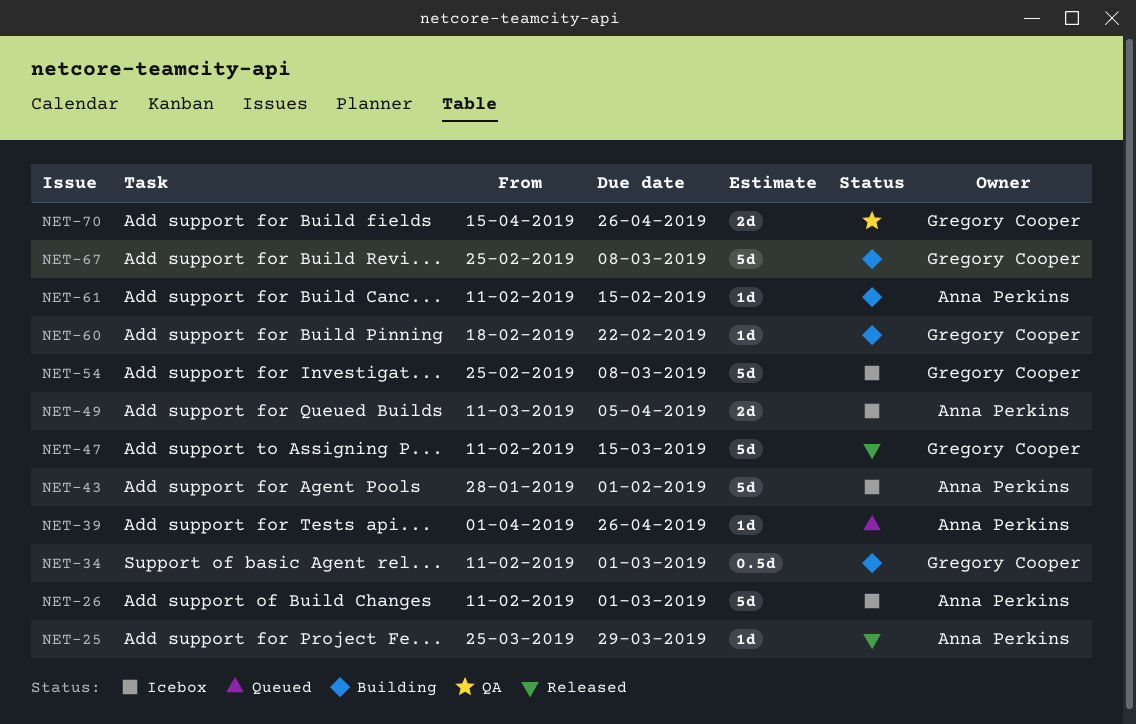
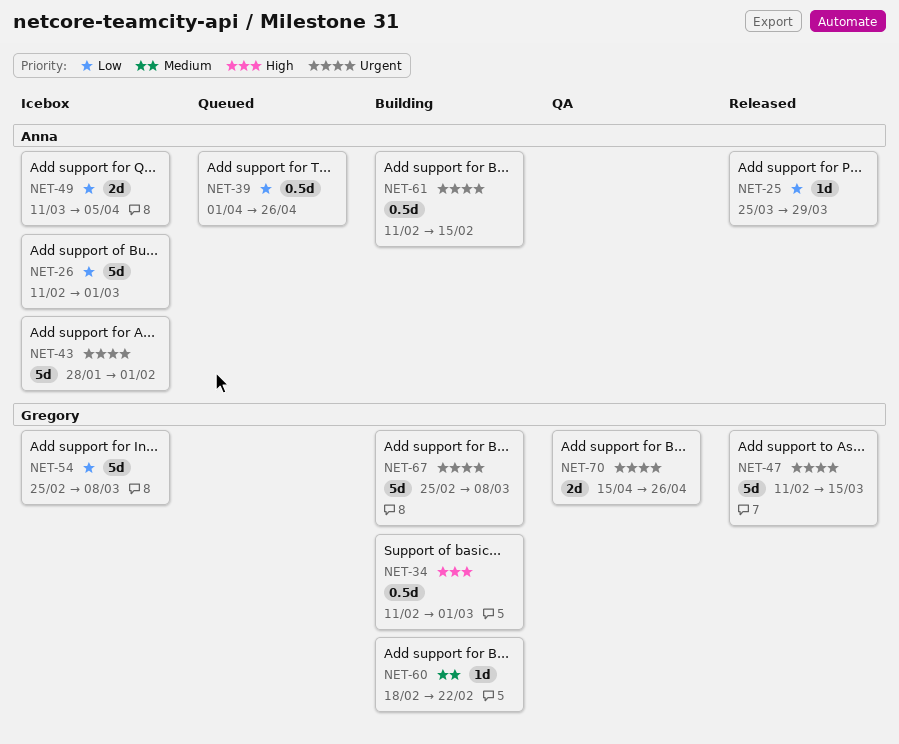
NET-39, estimate: 1d -> 0.5d
NET-61, estimate: 1d -> 0.5d

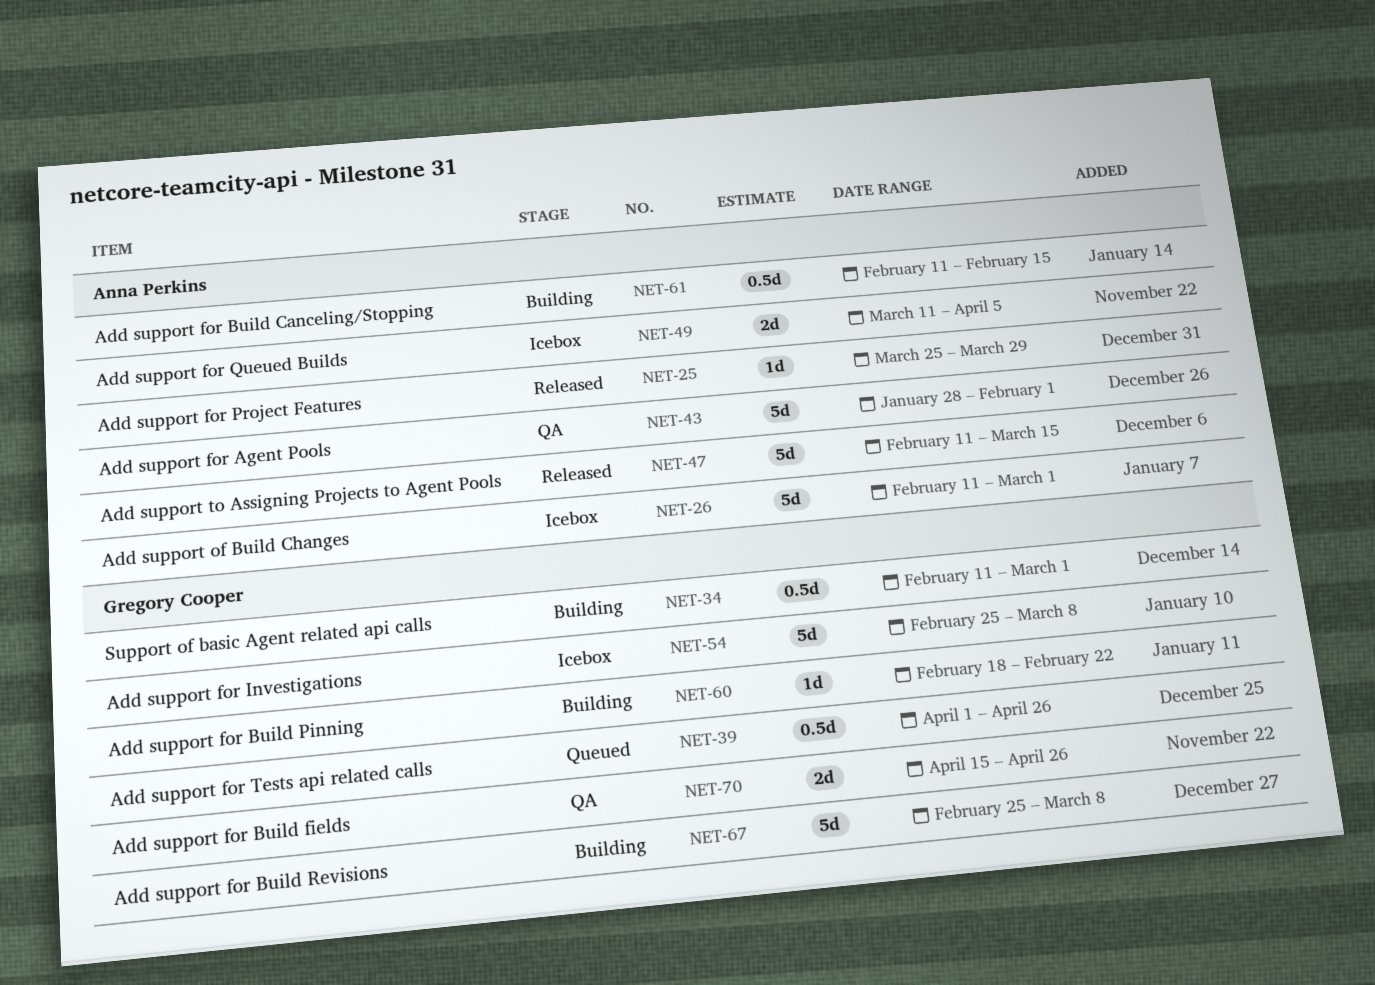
NET-39, owner: Anna Perkins -> Gregory Cooper
NET-43, status: Icebox -> QA
NET-47, owner: Gregory Cooper -> Anna Perkins

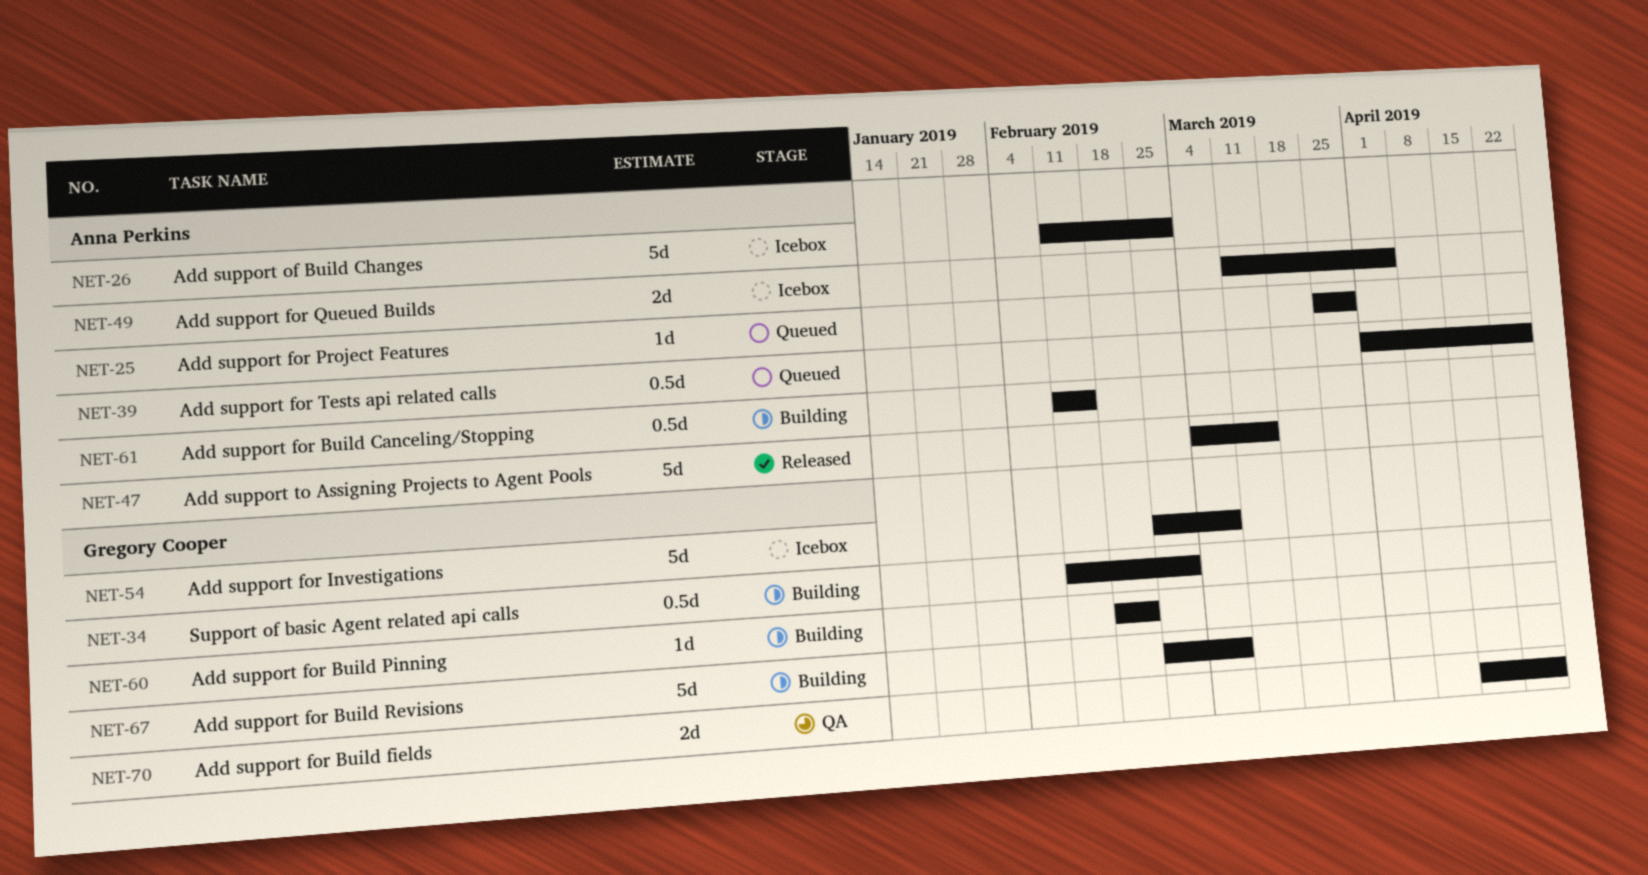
NET-25, status: Released -> Queued
NET-39, owner: Gregory Cooper -> Anna Perkins
NET-43: present -> none
NET-47, start: Feb 11 -> Mar 4

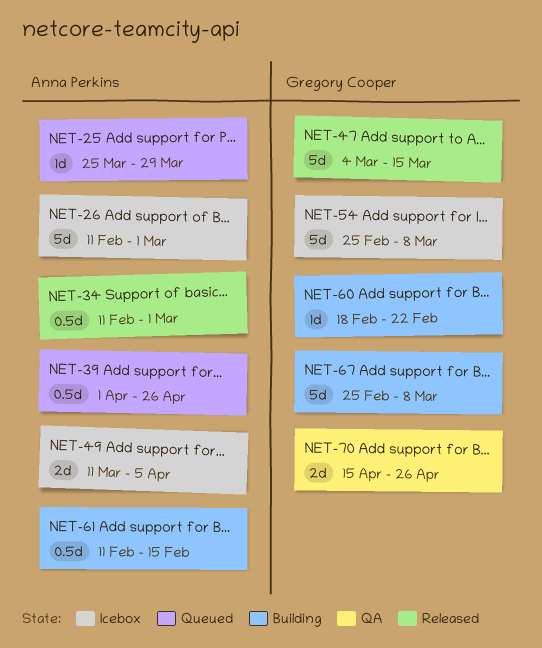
NET-34, status: Building -> Released
NET-34, owner: Gregory Cooper -> Anna Perkins
NET-47, owner: Anna Perkins -> Gregory Cooper

